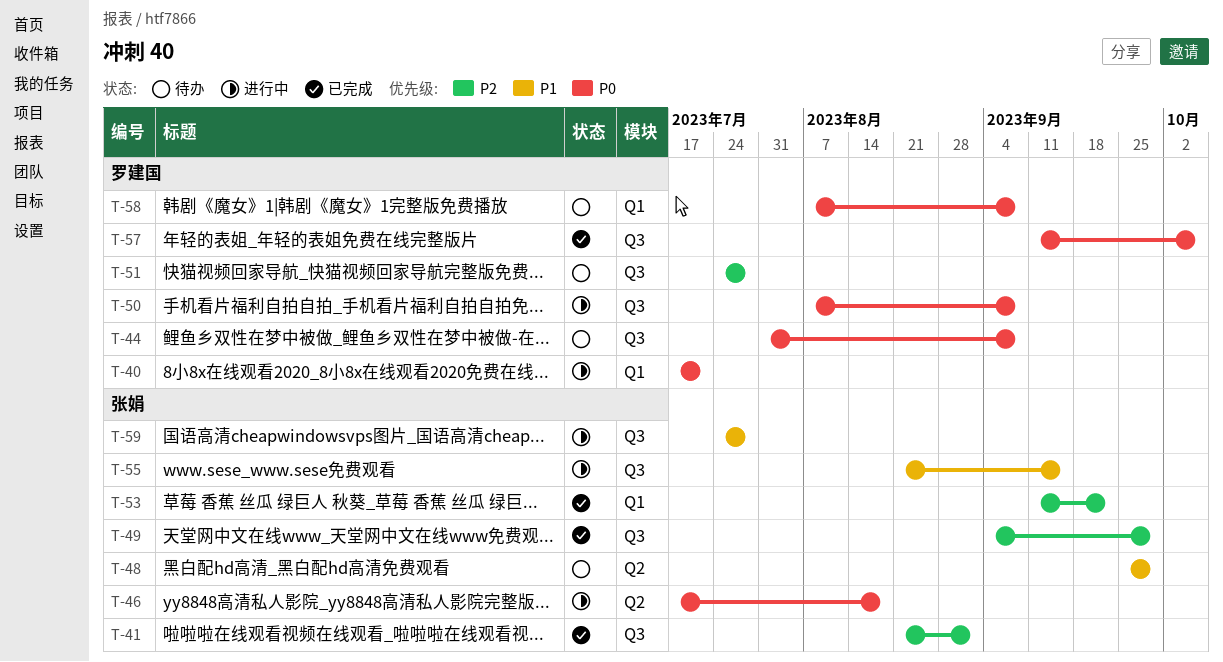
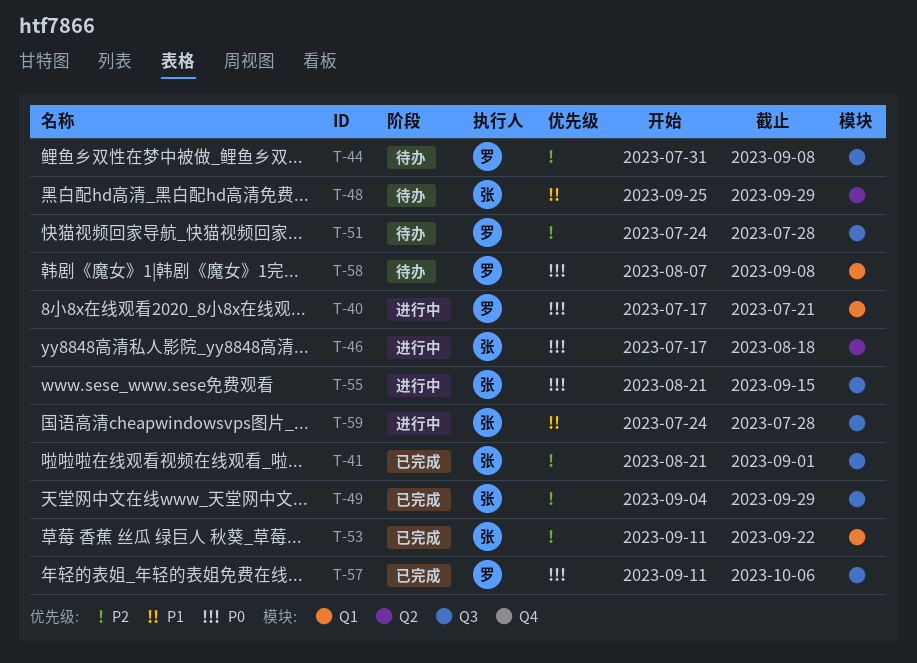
T-44, priority: P0 -> P2
T-50: present -> none
T-55, priority: P1 -> P0

